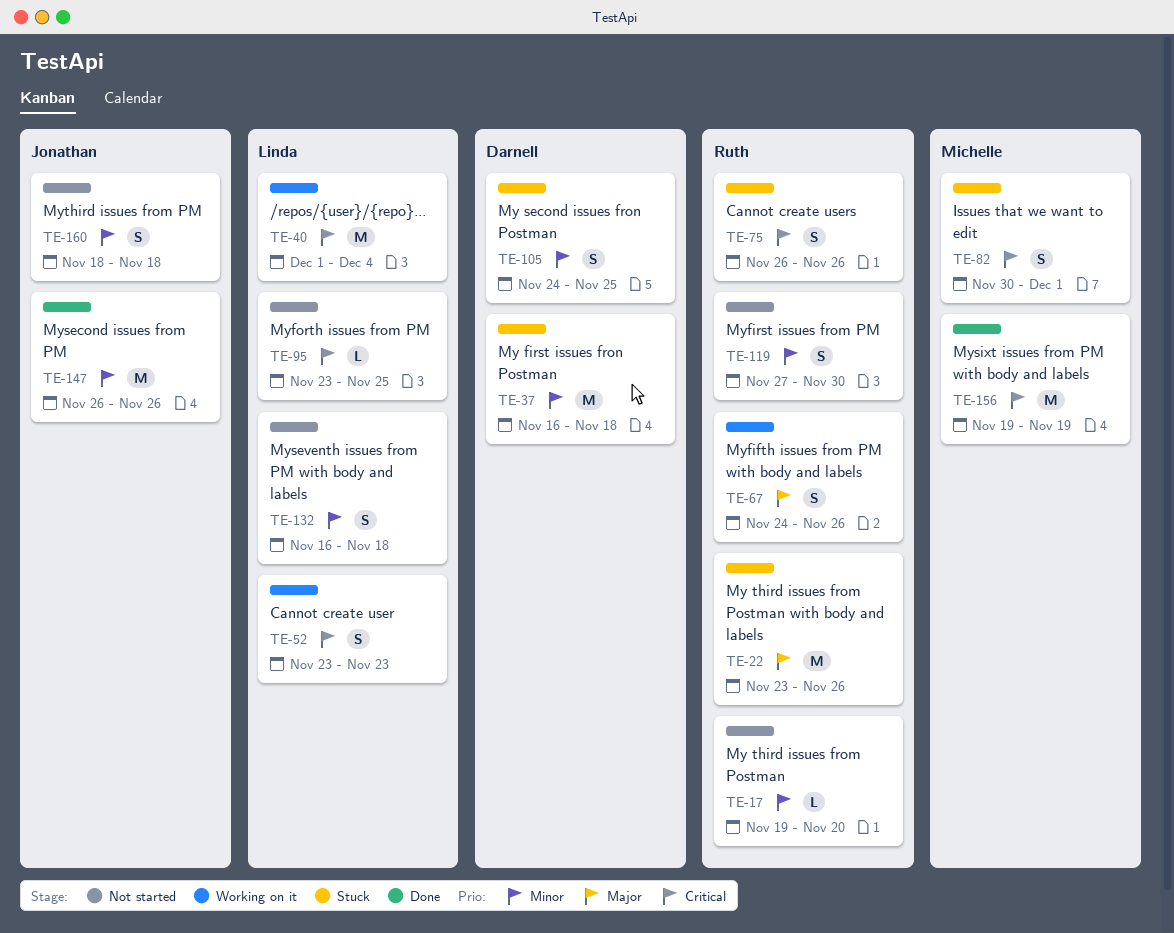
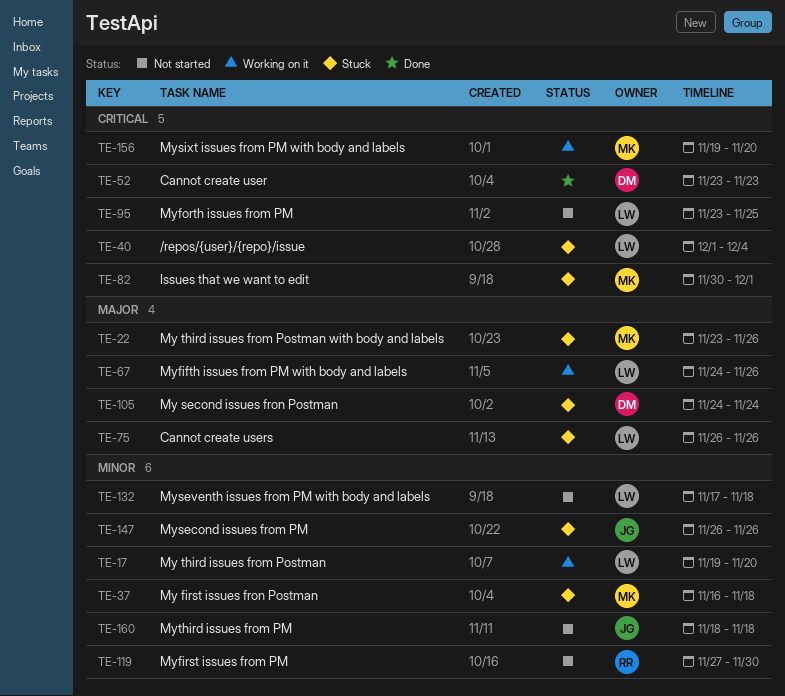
TE-17, status: Not started -> Working on it
TE-17, owner: Ruth -> Linda
TE-22, owner: Ruth -> Michelle
TE-37, owner: Darnell -> Michelle
TE-40, status: Working on it -> Stuck
TE-52, status: Working on it -> Done
TE-52, owner: Linda -> Darnell
TE-67, owner: Ruth -> Linda
TE-75, owner: Ruth -> Linda
TE-75, priority: Critical -> Major
TE-105, priority: Minor -> Major
TE-105, due: Nov 25 -> Nov 24
TE-132, start: Nov 16 -> Nov 17
TE-147, status: Done -> Stuck
TE-156, status: Done -> Working on it
TE-156, due: Nov 19 -> Nov 20

